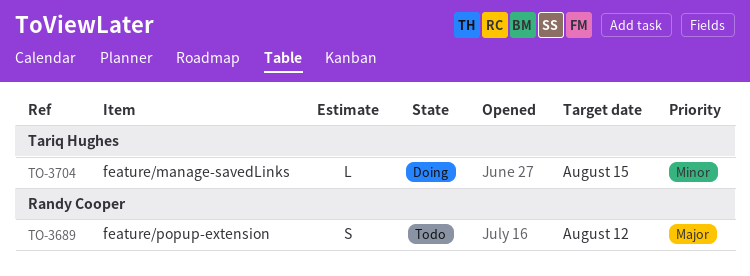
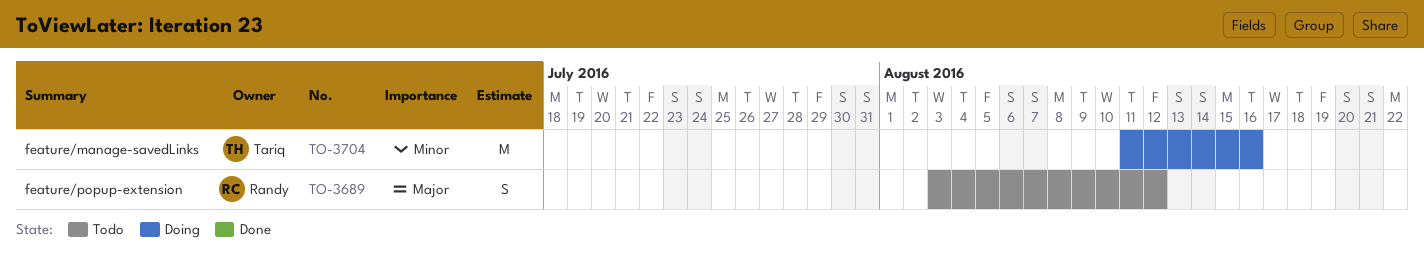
TO-3704, estimate: L -> M
TO-3704, due: Aug 15 -> Aug 16

